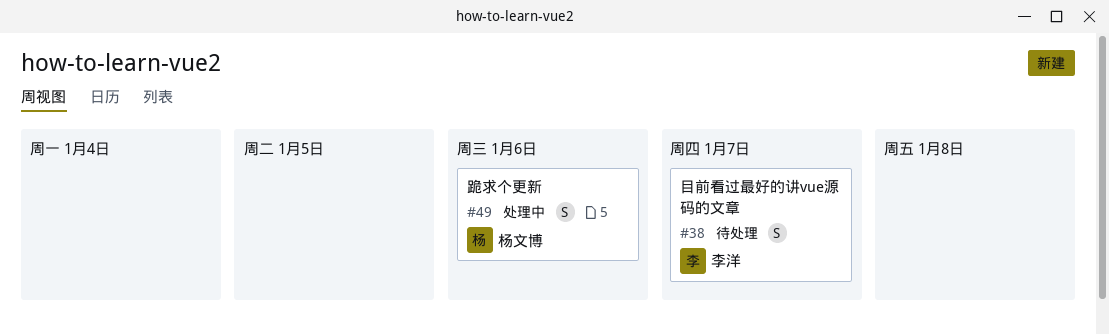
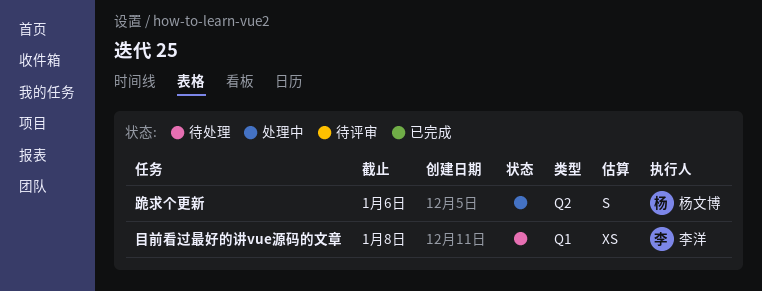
目前看过最好的讲vue源码的文章, estimate: S -> XS
目前看过最好的讲vue源码的文章, due: Jan 7 -> Jan 8

